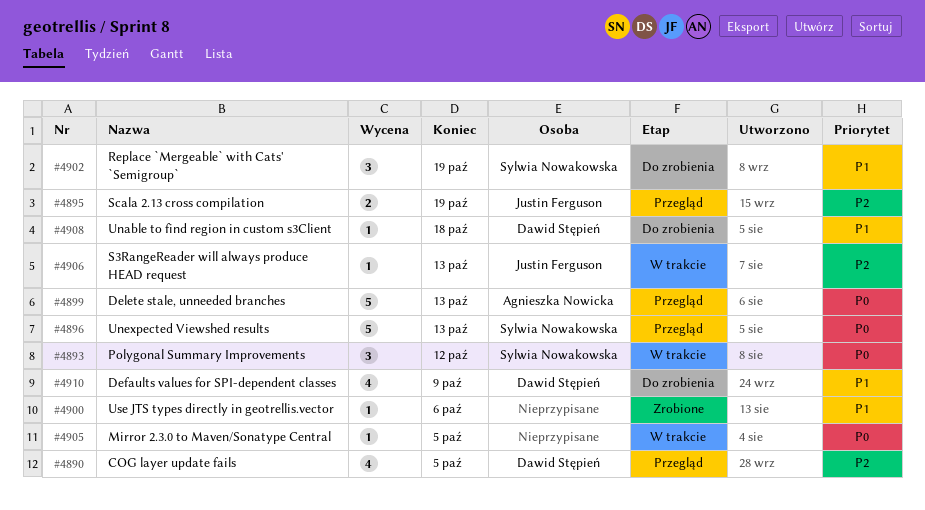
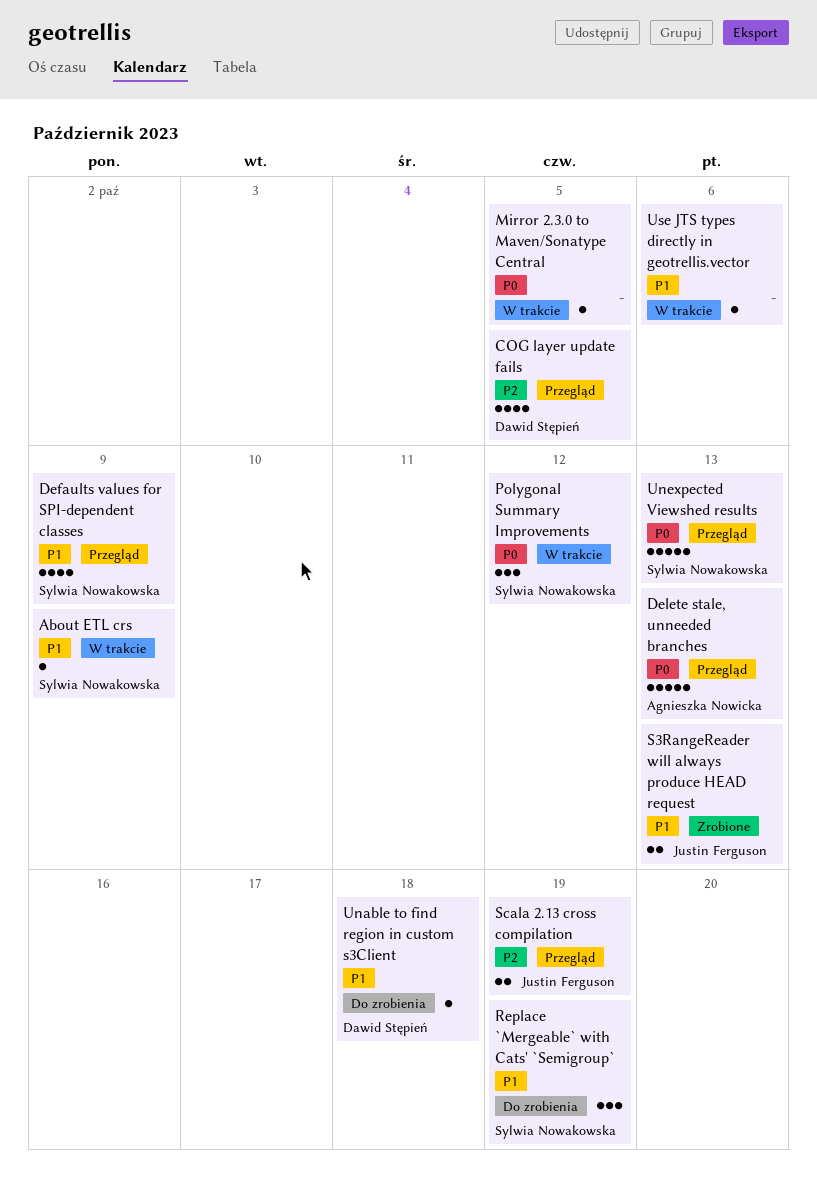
About ETL crs: none -> present
Defaults values for SPI-dependent classes, status: Do zrobienia -> Przegląd
Defaults values for SPI-dependent classes, owner: Dawid Stępień -> Sylwia Nowakowska
S3RangeReader will always produce HEAD request, status: W trakcie -> Zrobione
S3RangeReader will always produce HEAD request, priority: P2 -> P1
S3RangeReader will always produce HEAD request, estimate: 1 -> 2
Use JTS types directly in geotrellis.vector, status: Zrobione -> W trakcie

